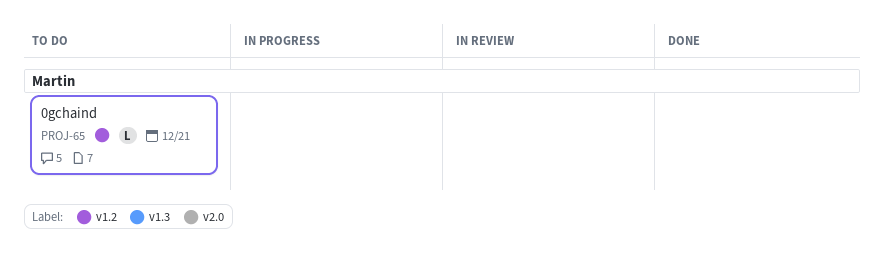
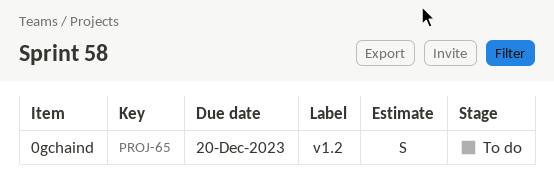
PROJ-65, estimate: L -> S
PROJ-65, due: Dec 21 -> Dec 20

